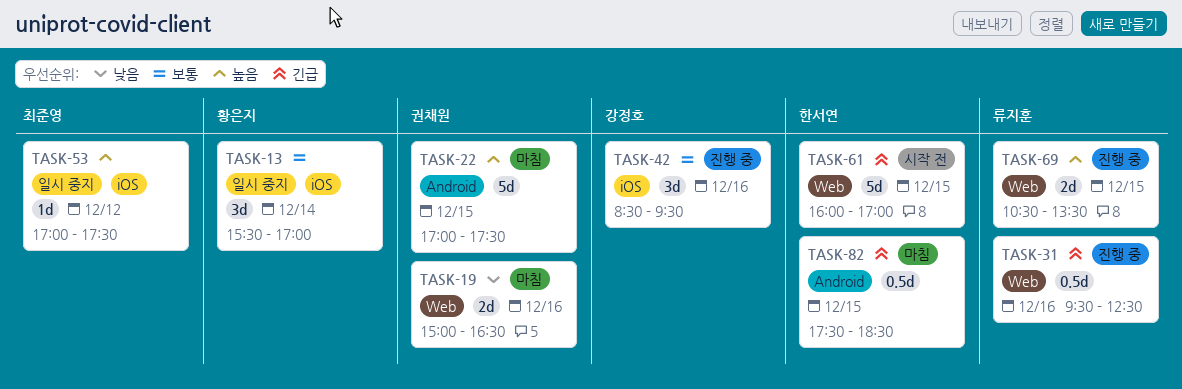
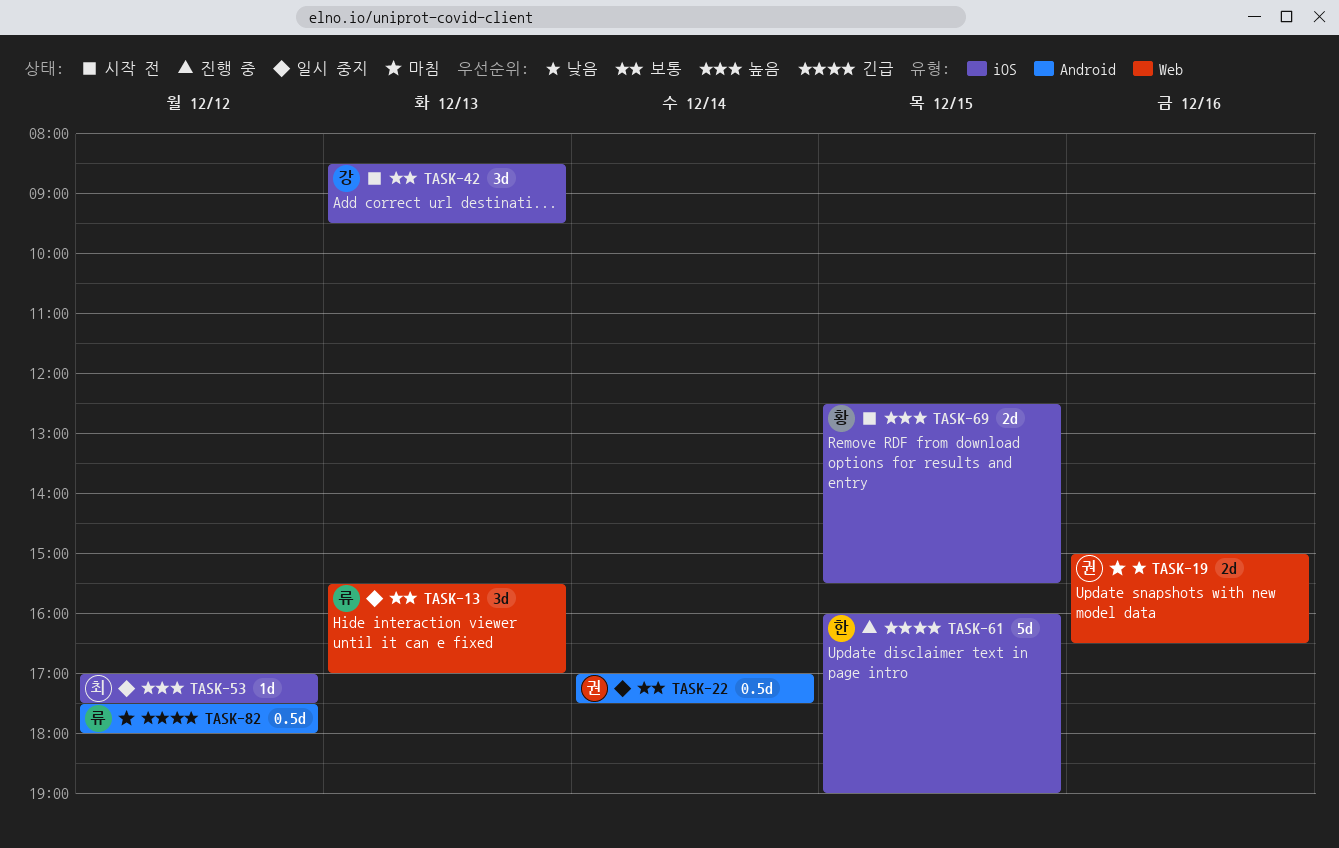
TASK-13, owner: 황은지 -> 류지훈
TASK-13, label: iOS -> Web
TASK-13, day: Dec 14 -> Dec 13
TASK-22, status: 마침 -> 일시 중지
TASK-22, priority: 높음 -> 보통
TASK-22, estimate: 5d -> 0.5d
TASK-22, day: Dec 15 -> Dec 14
TASK-31: present -> none
TASK-42, status: 진행 중 -> 시작 전
TASK-42, day: Dec 16 -> Dec 13
TASK-61, status: 시작 전 -> 진행 중
TASK-61, label: Web -> iOS
TASK-61, ends: 17:00 -> 19:00
TASK-69, status: 진행 중 -> 시작 전
TASK-69, owner: 류지훈 -> 황은지
TASK-69, label: Web -> iOS
TASK-69, begins: 10:30 -> 12:30
TASK-69, ends: 13:30 -> 15:30
TASK-82, owner: 한서연 -> 류지훈
TASK-82, day: Dec 15 -> Dec 12
TASK-82, ends: 18:30 -> 18:00

